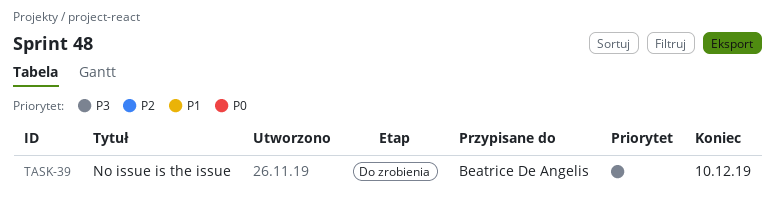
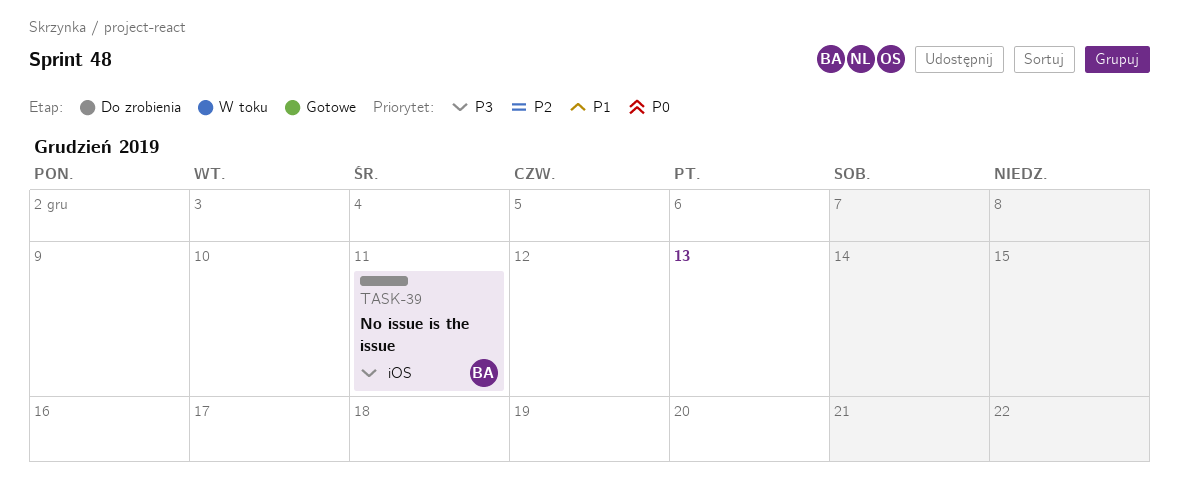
TASK-39, due: Dec 10 -> Dec 11

